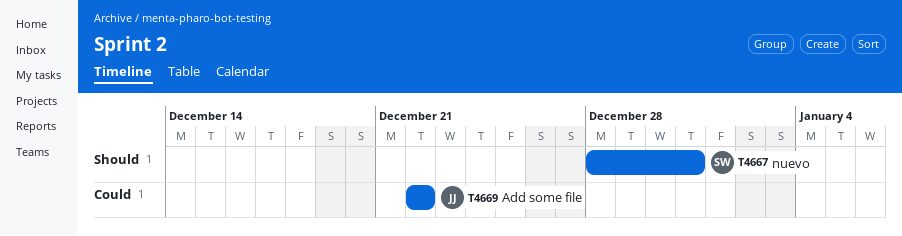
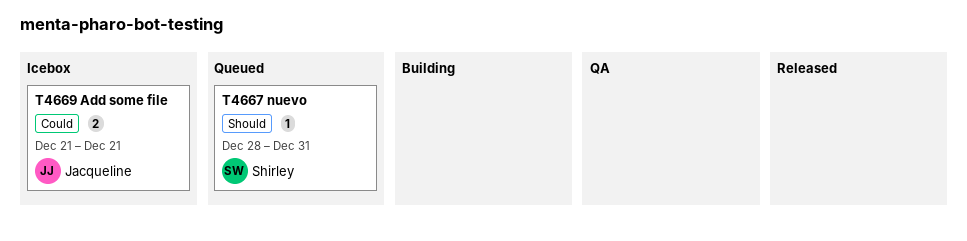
T4669, start: Dec 22 -> Dec 21
T4669, due: Dec 22 -> Dec 21

